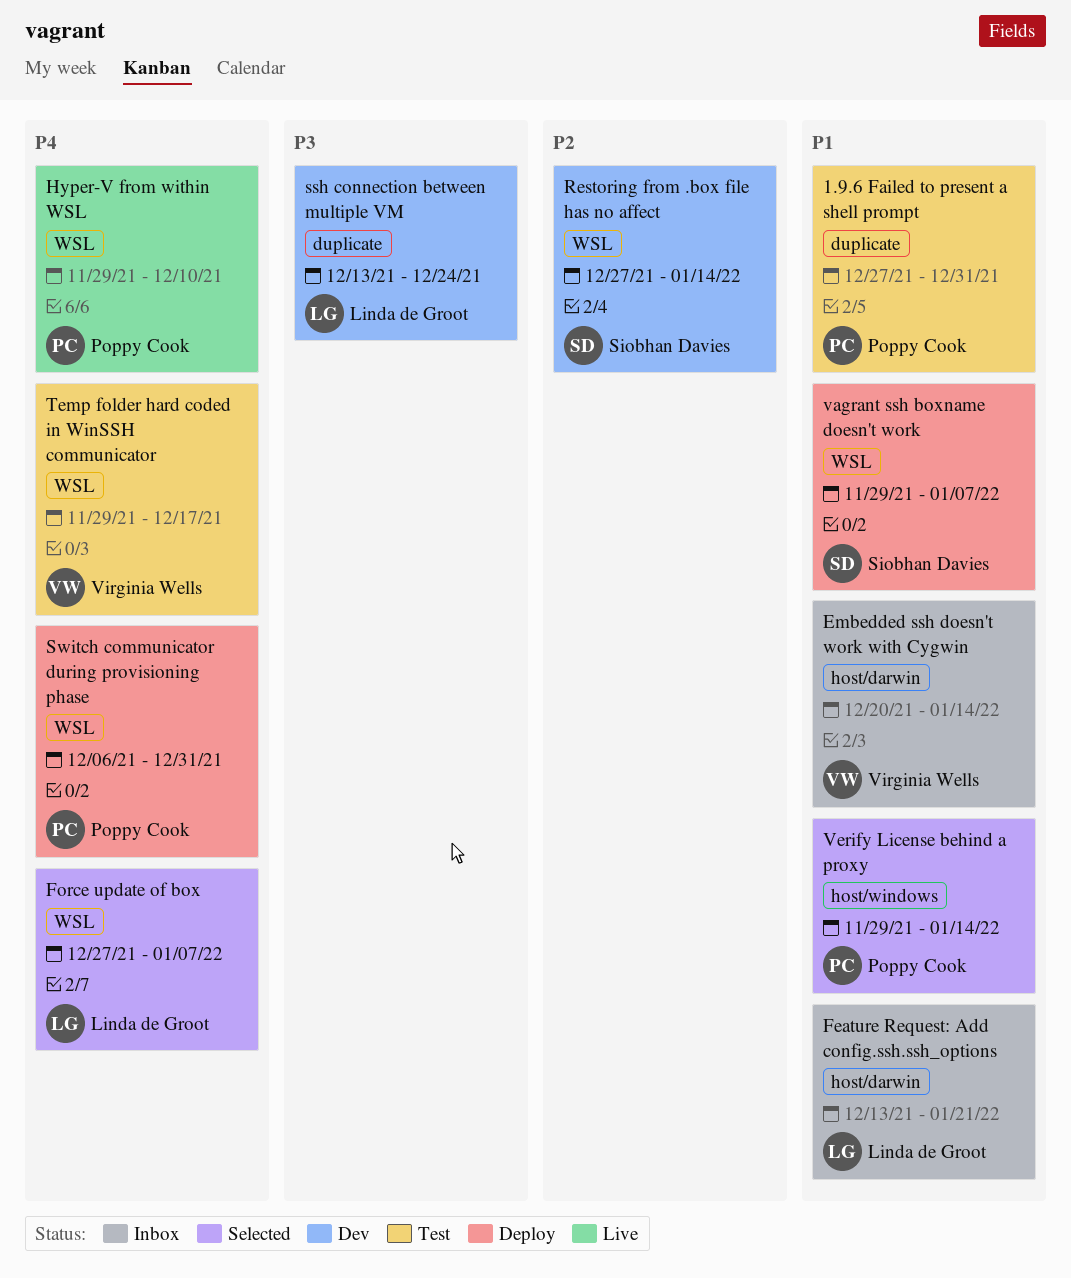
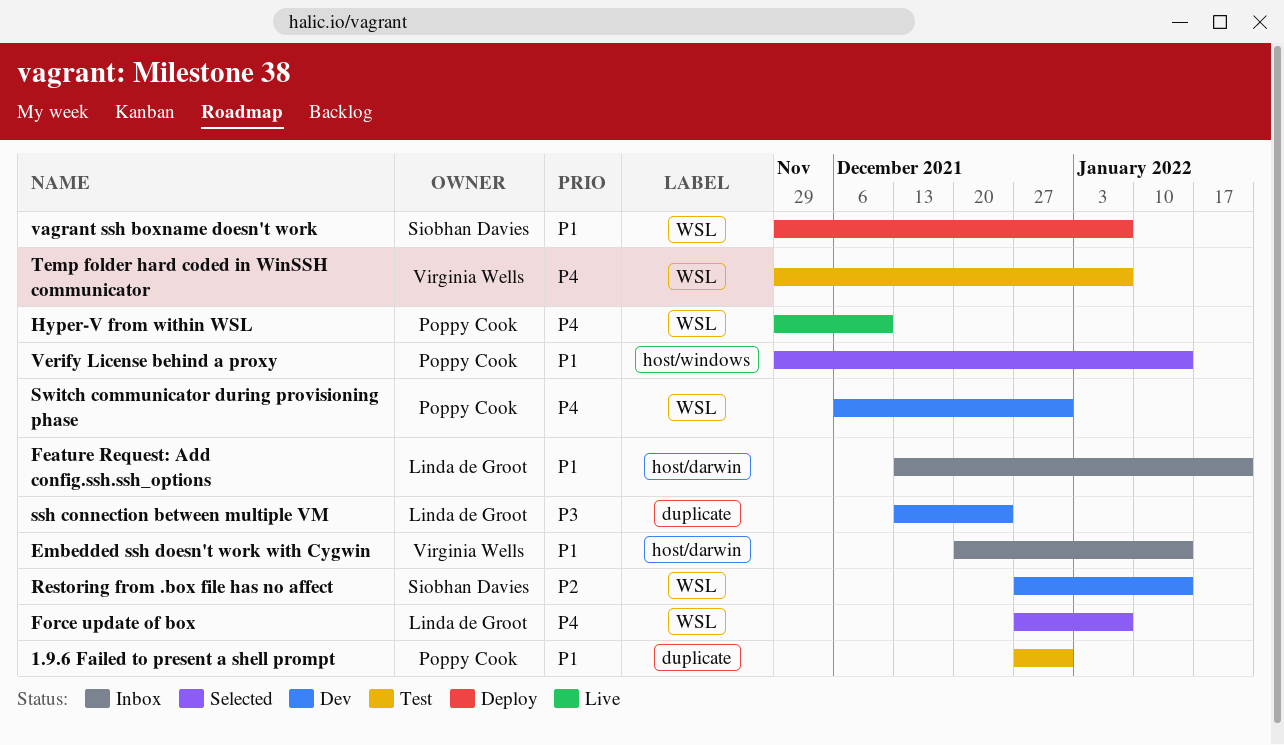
Switch communicator during provisioning phase, status: Deploy -> Dev
Temp folder hard coded in WinSSH communicator, due: Dec 17 -> Jan 7

